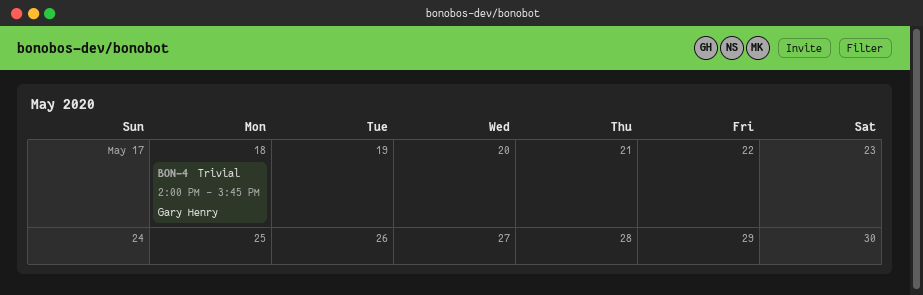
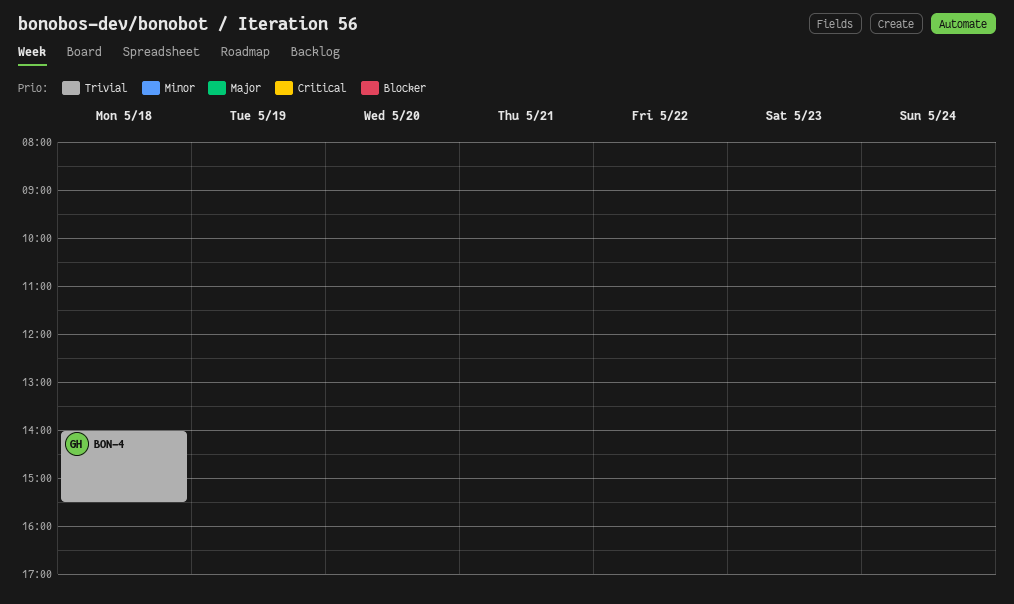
BON-4, ends: 15:45 -> 15:30

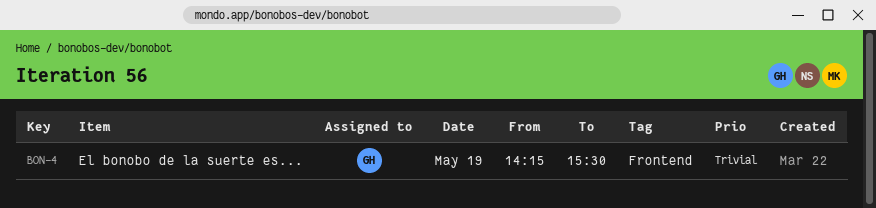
BON-4, day: May 18 -> May 19
BON-4, begins: 14:00 -> 14:15

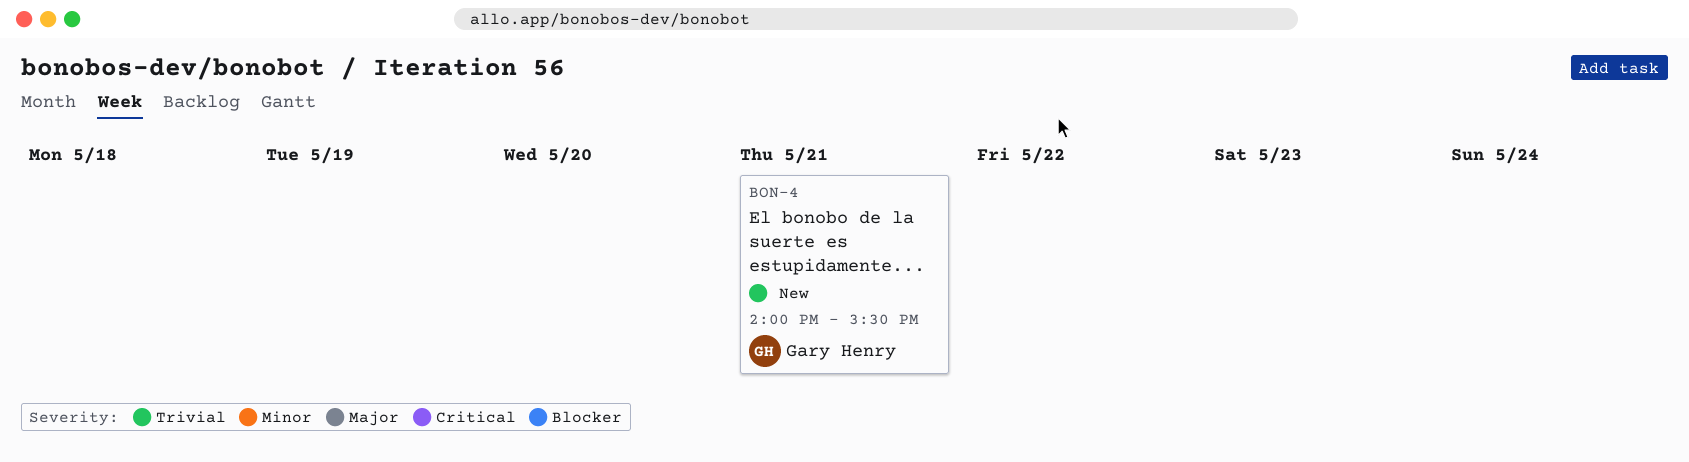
BON-4, day: May 19 -> May 21
BON-4, begins: 14:15 -> 14:00

